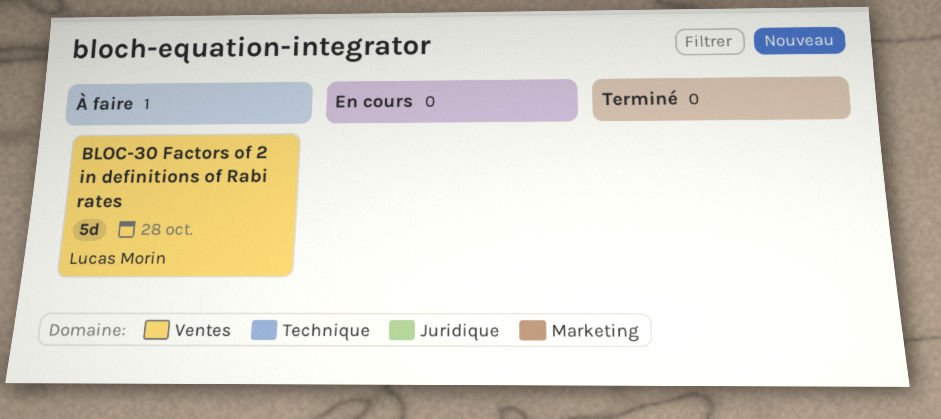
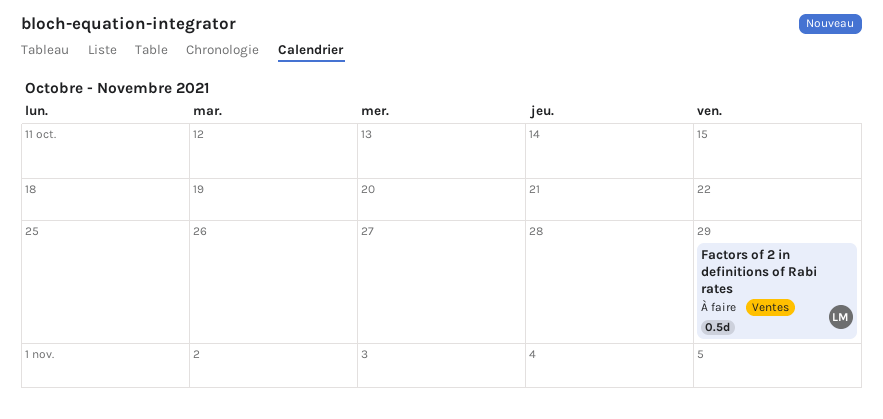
Factors of 2 in definitions of Rabi rates, estimate: 5d -> 0.5d
Factors of 2 in definitions of Rabi rates, due: Oct 28 -> Oct 29

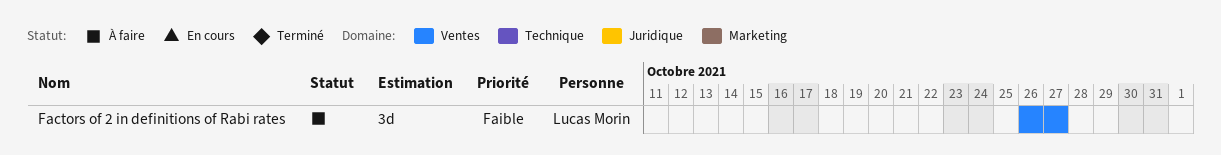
Factors of 2 in definitions of Rabi rates, estimate: 0.5d -> 3d
Factors of 2 in definitions of Rabi rates, due: Oct 29 -> Oct 27

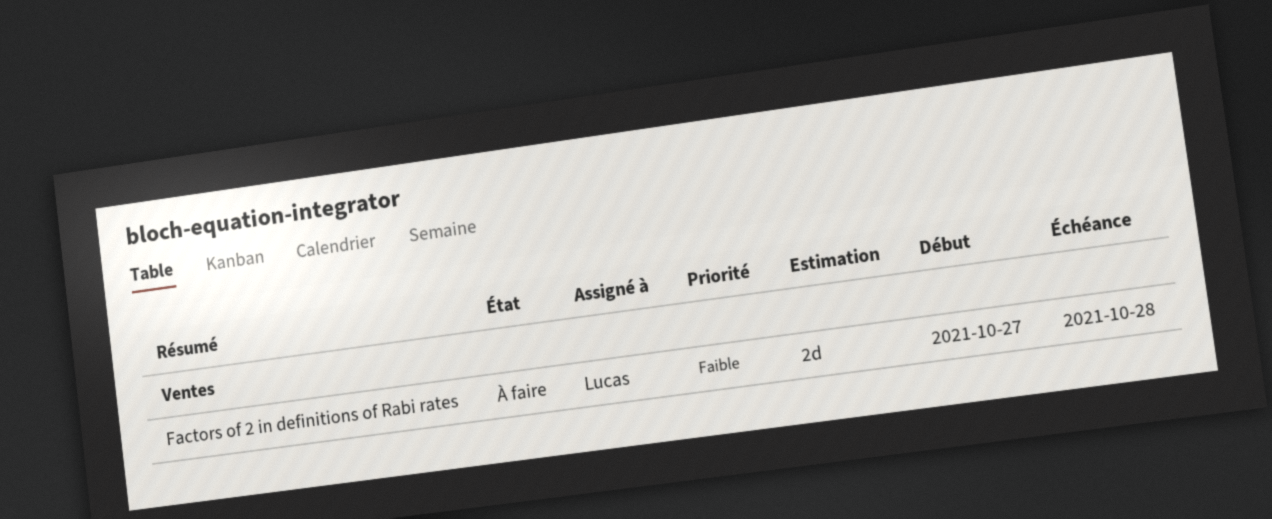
Factors of 2 in definitions of Rabi rates, estimate: 3d -> 2d
Factors of 2 in definitions of Rabi rates, start: Oct 26 -> Oct 27
Factors of 2 in definitions of Rabi rates, due: Oct 27 -> Oct 28

